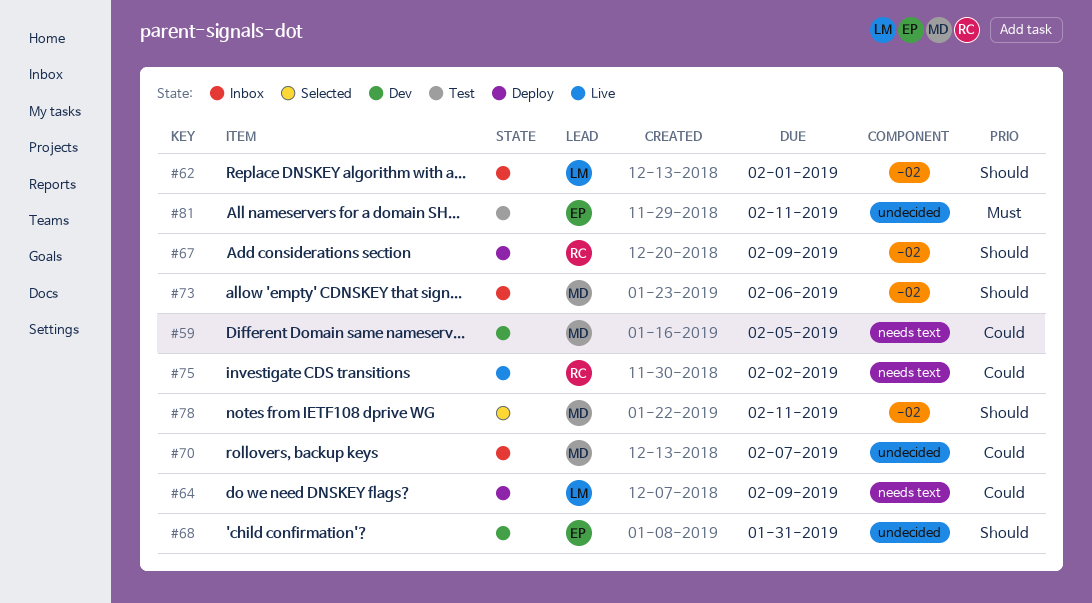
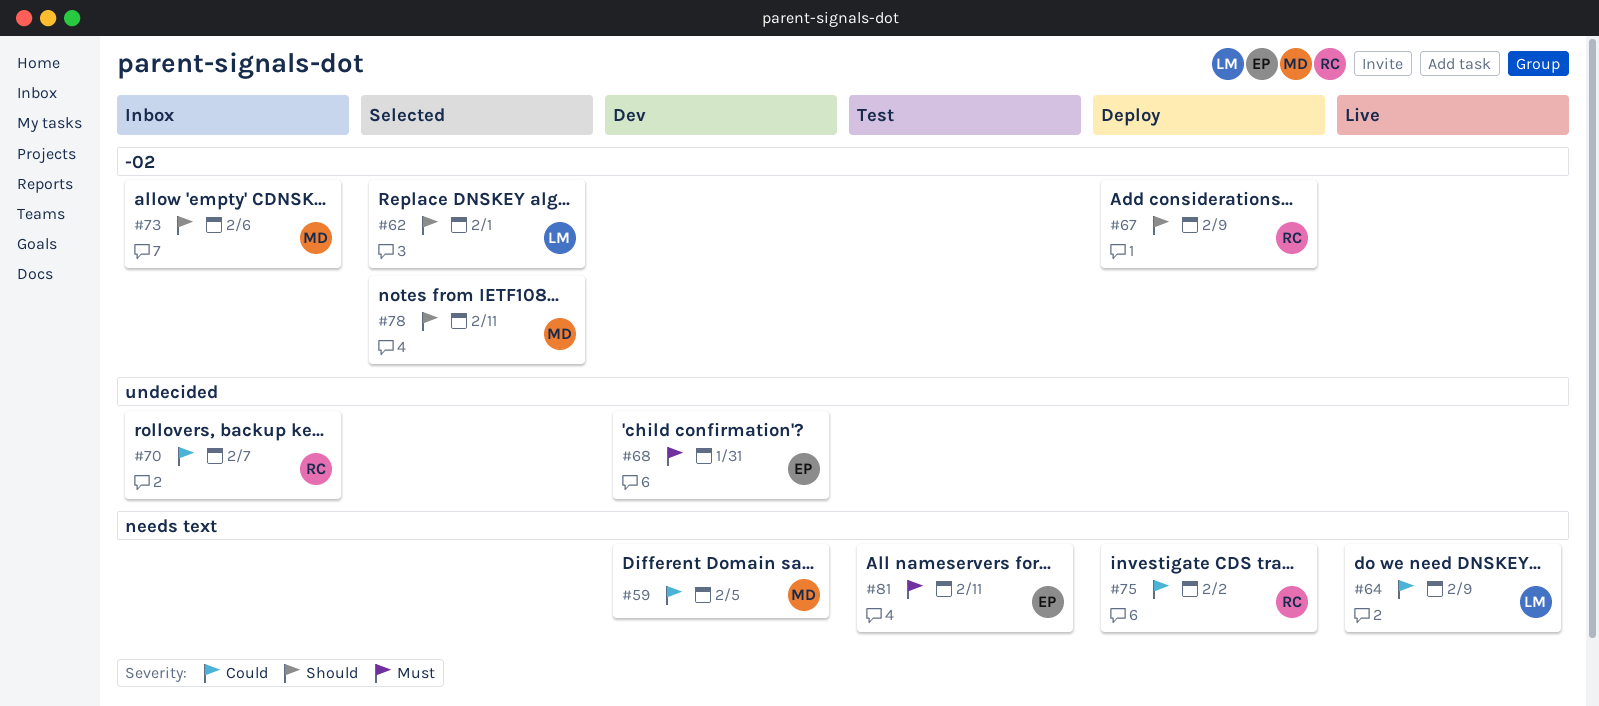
#62, status: Inbox -> Selected
#64, status: Deploy -> Live
#68, priority: Should -> Must
#70, owner: MD -> RC
#75, status: Live -> Deploy
#81, label: undecided -> needs text

